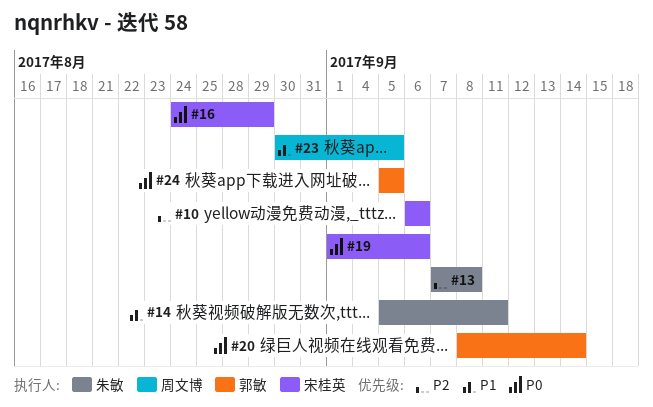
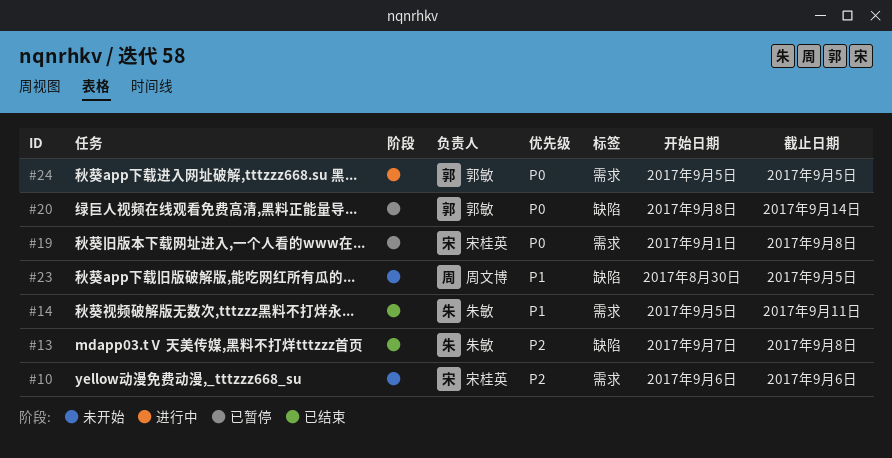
#16: present -> none
#19, due: Sep 6 -> Sep 8

